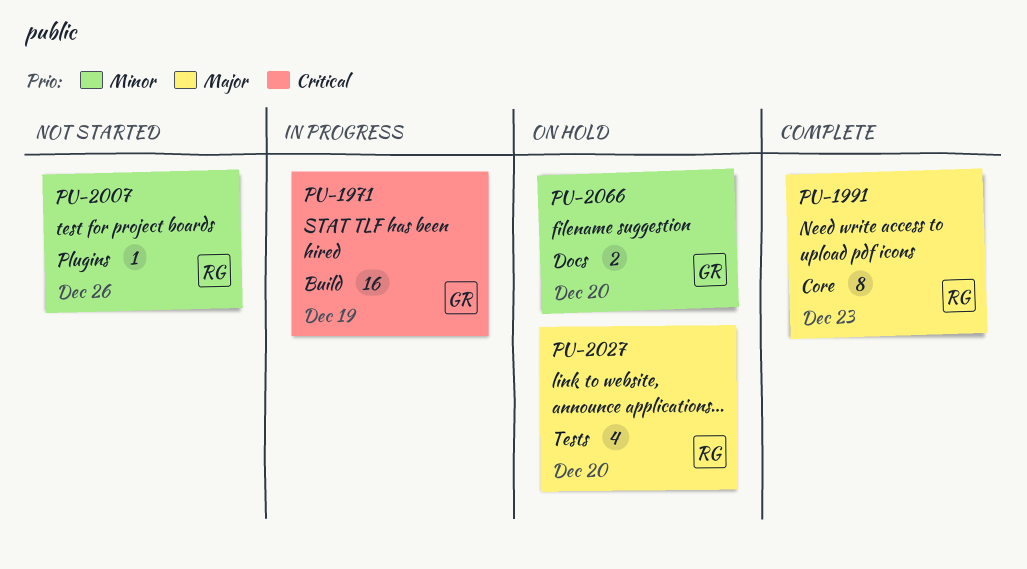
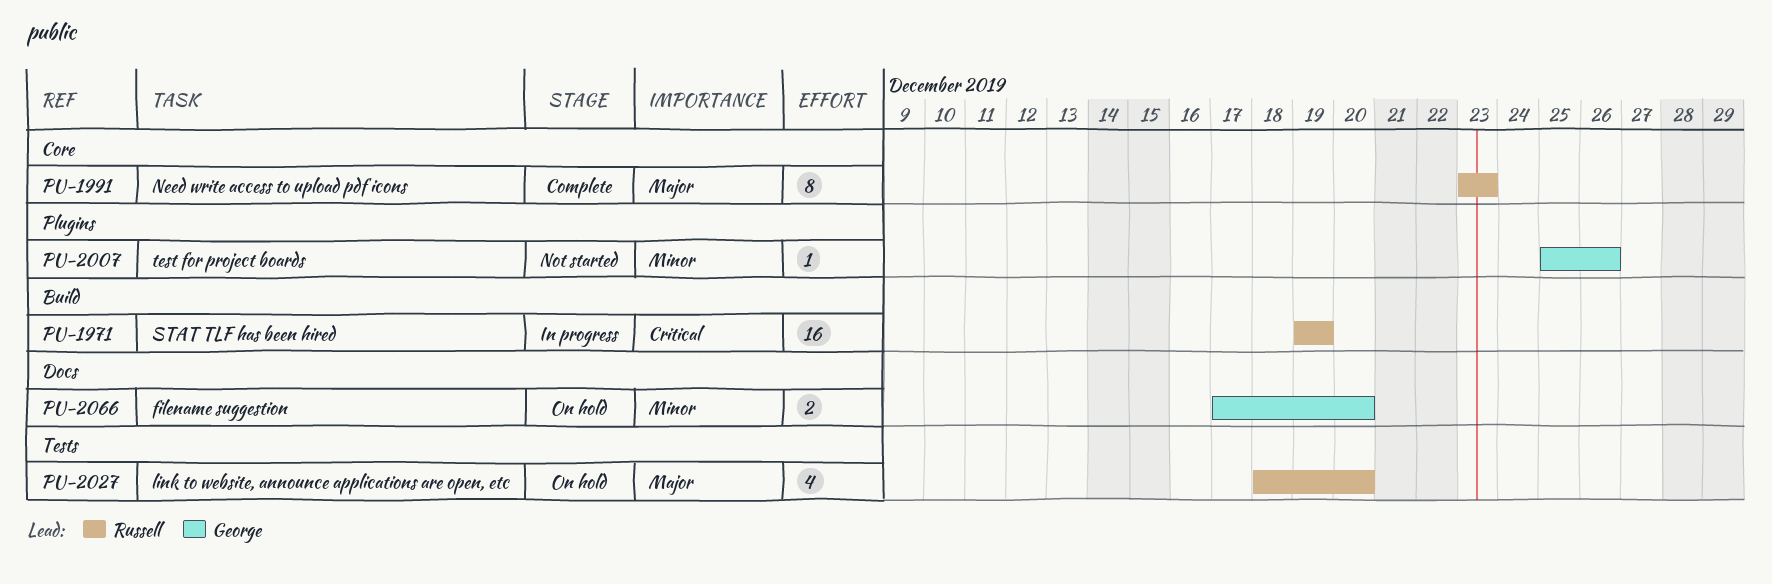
PU-1971, owner: George -> Russell
PU-2007, owner: Russell -> George

